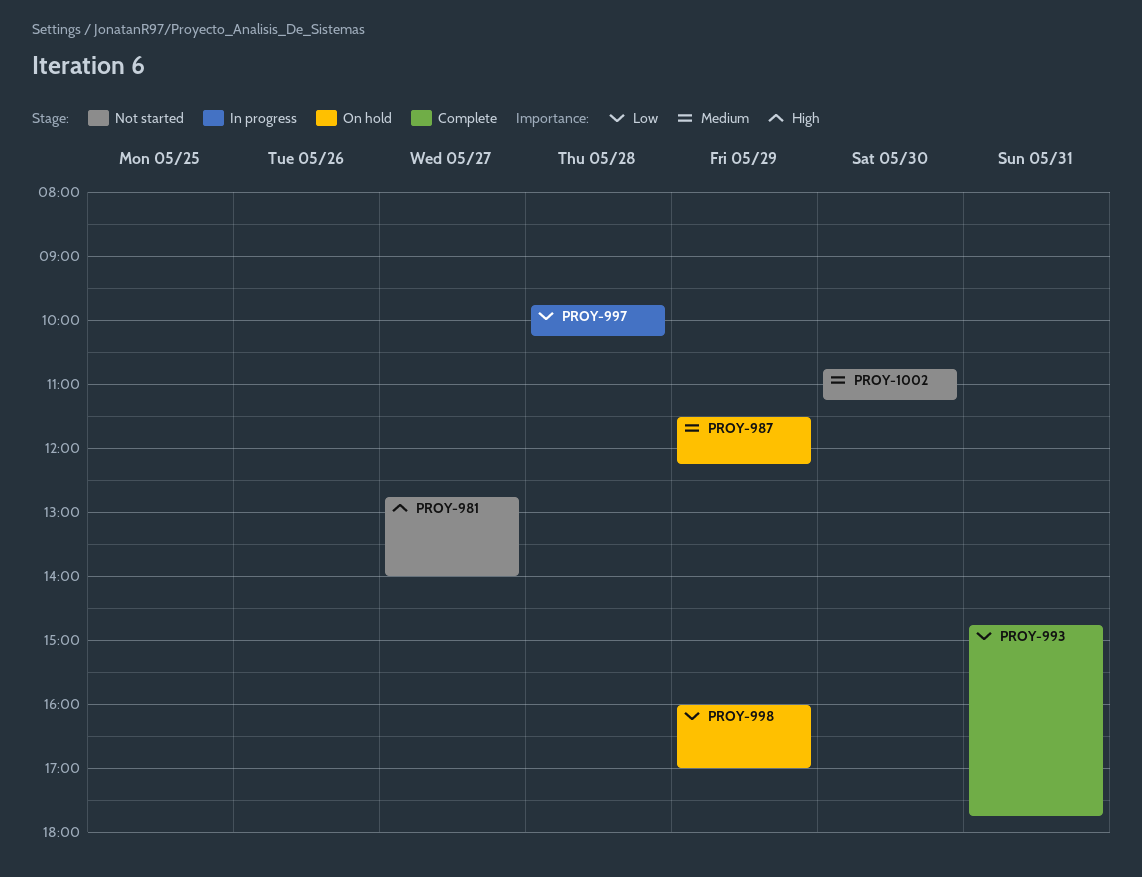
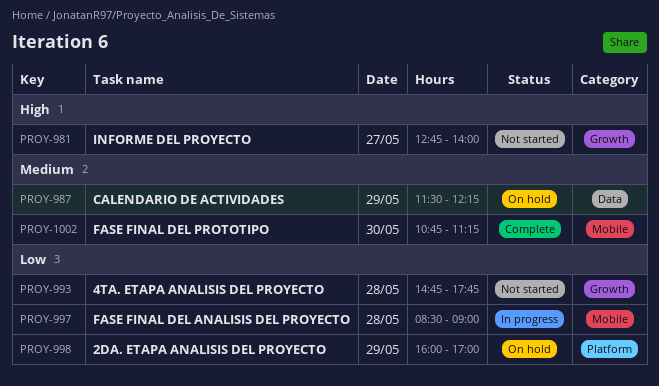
PROY-993, status: Complete -> Not started
PROY-993, day: May 31 -> May 28
PROY-997, begins: 09:45 -> 08:30
PROY-997, ends: 10:15 -> 09:00
PROY-1002, status: Not started -> Complete

